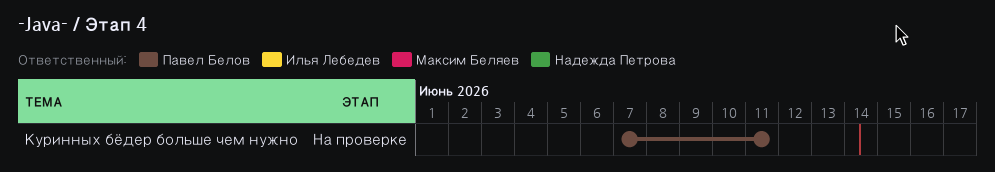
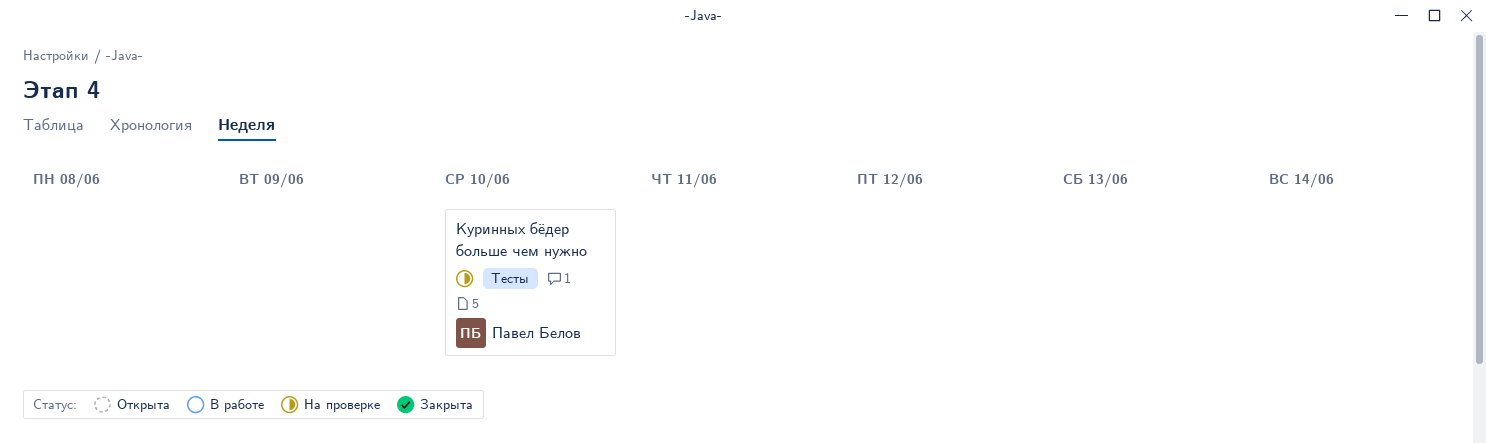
Куринных бёдер больше чем нужно, due: Jun 11 -> Jun 10

